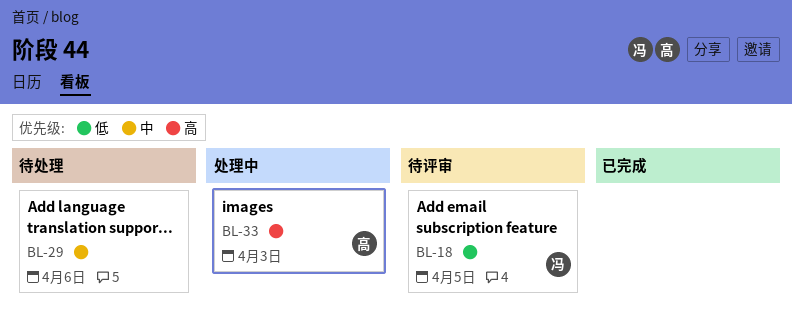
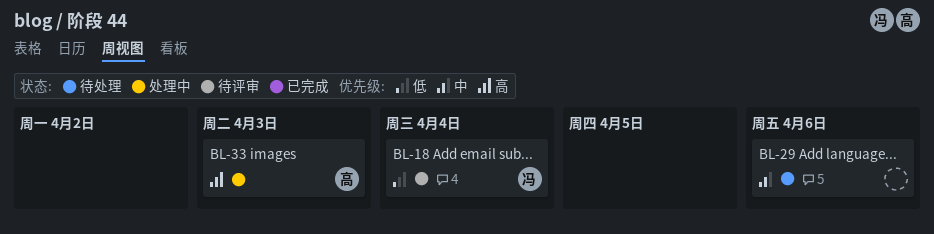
BL-18, due: Apr 5 -> Apr 4

